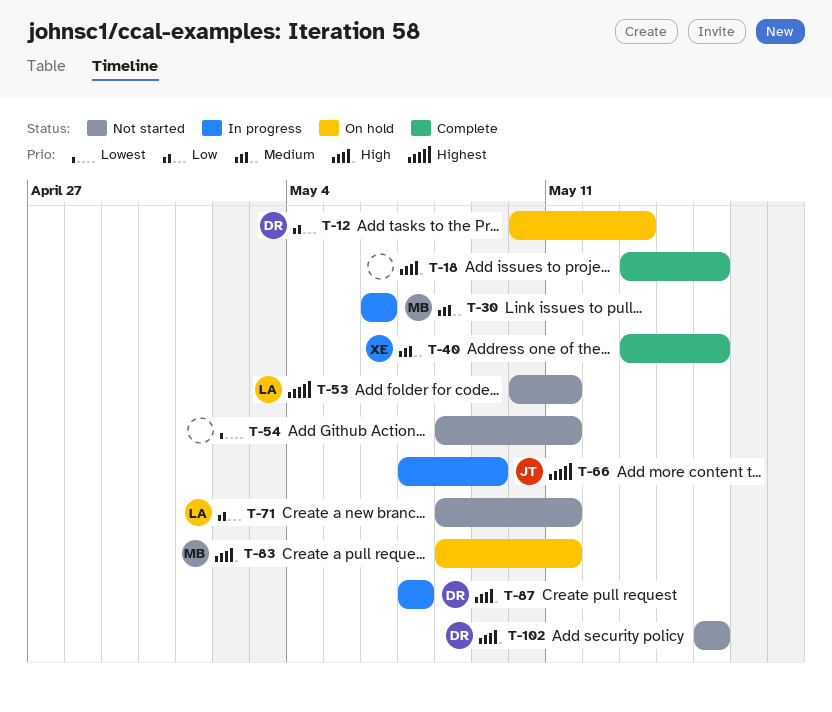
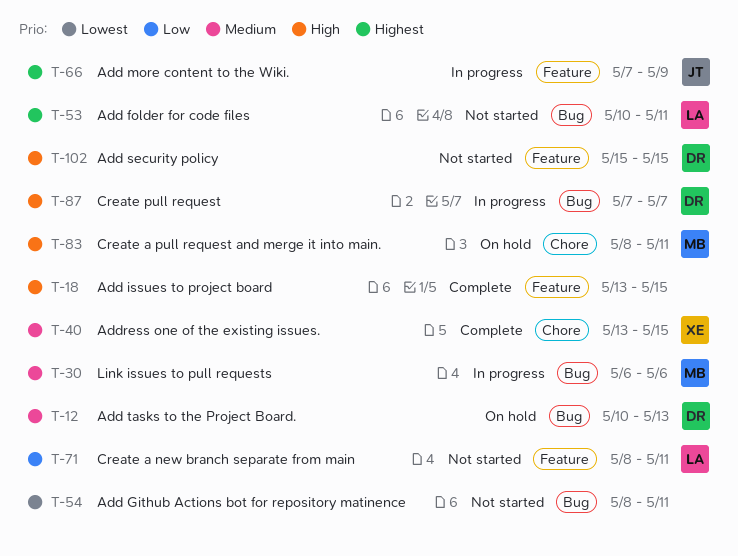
T-12, priority: Low -> Medium

